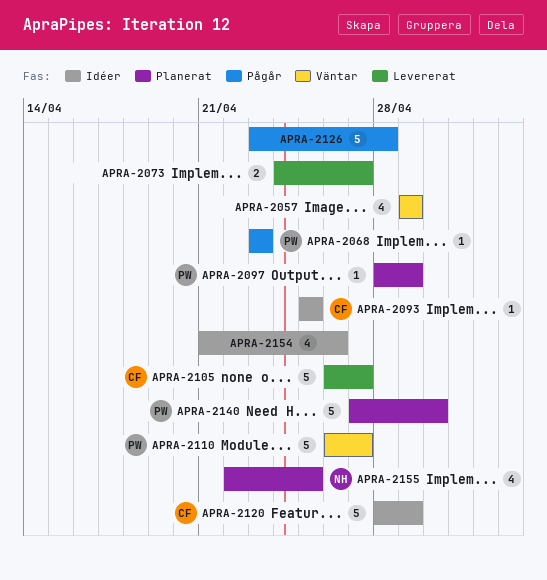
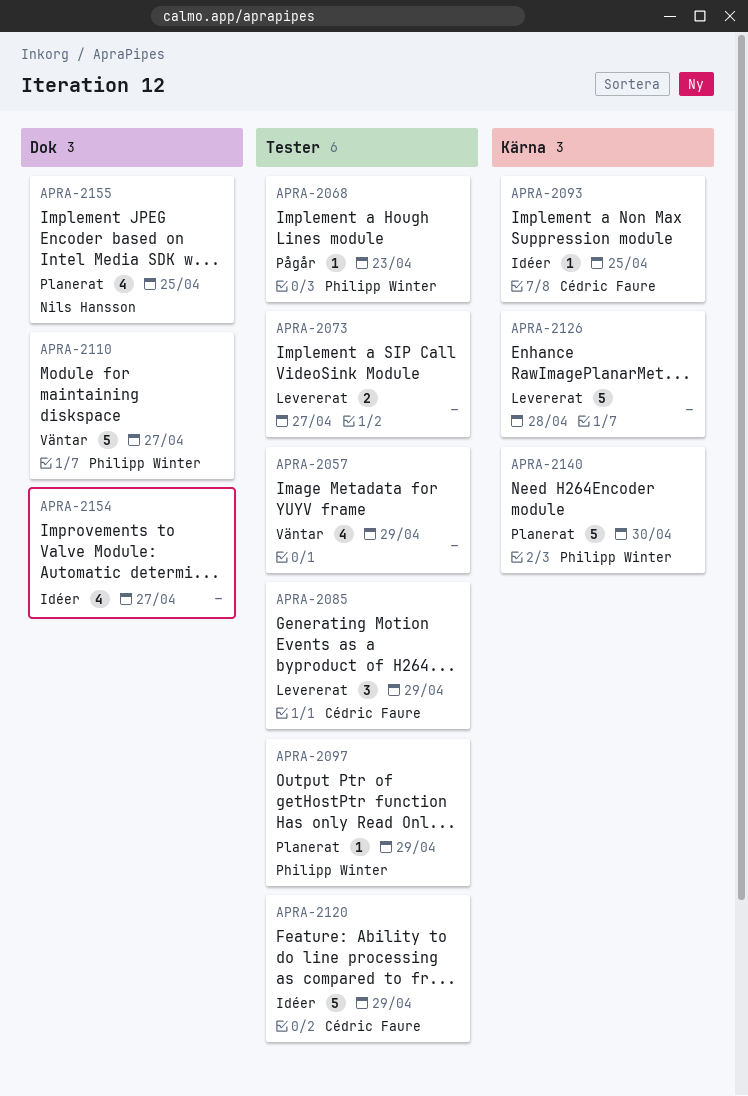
APRA-2085: none -> present
APRA-2105: present -> none
APRA-2126, status: Pågår -> Levererat
APRA-2154, due: Apr 26 -> Apr 27

